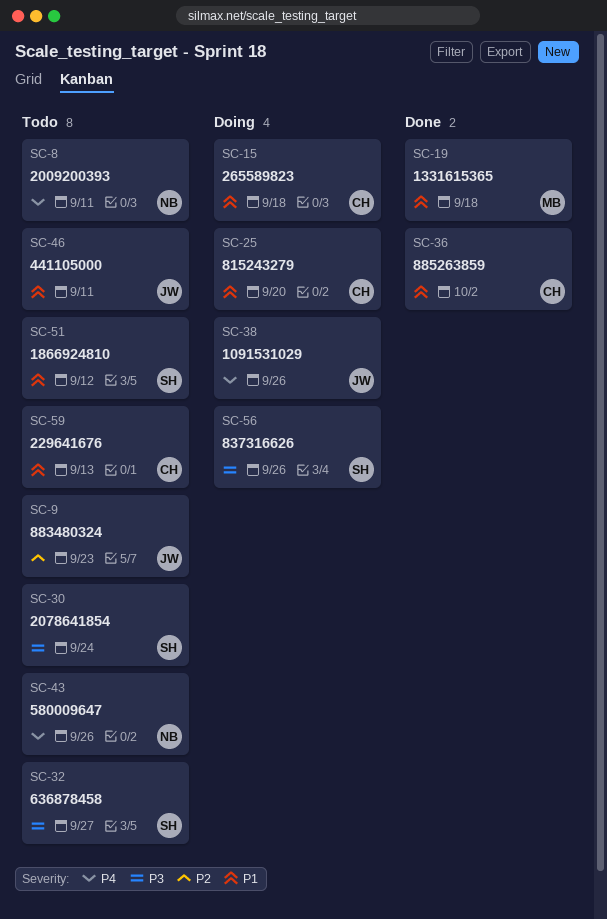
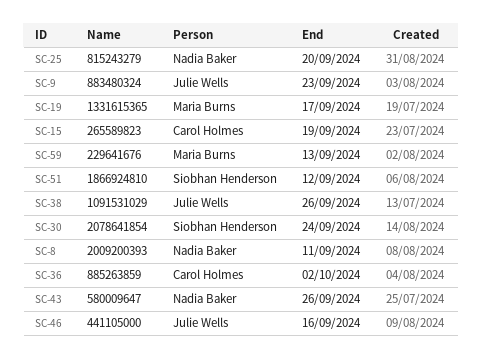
SC-15, due: Sep 18 -> Sep 19
SC-19, due: Sep 18 -> Sep 17
SC-25, owner: Carol Holmes -> Nadia Baker
SC-32: present -> none
SC-46, due: Sep 11 -> Sep 16
SC-56: present -> none
SC-59, owner: Carol Holmes -> Maria Burns

